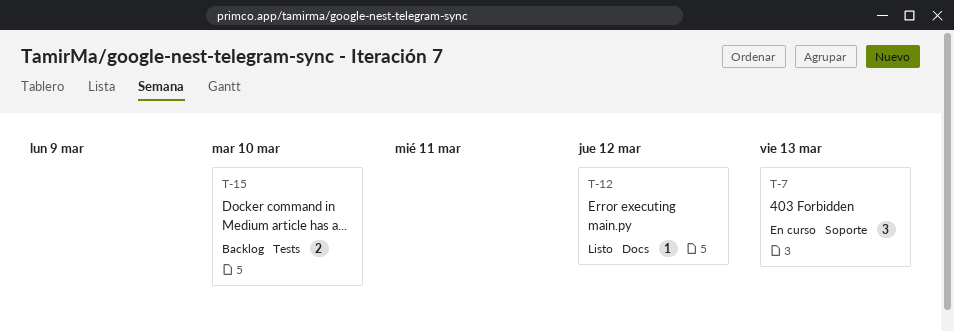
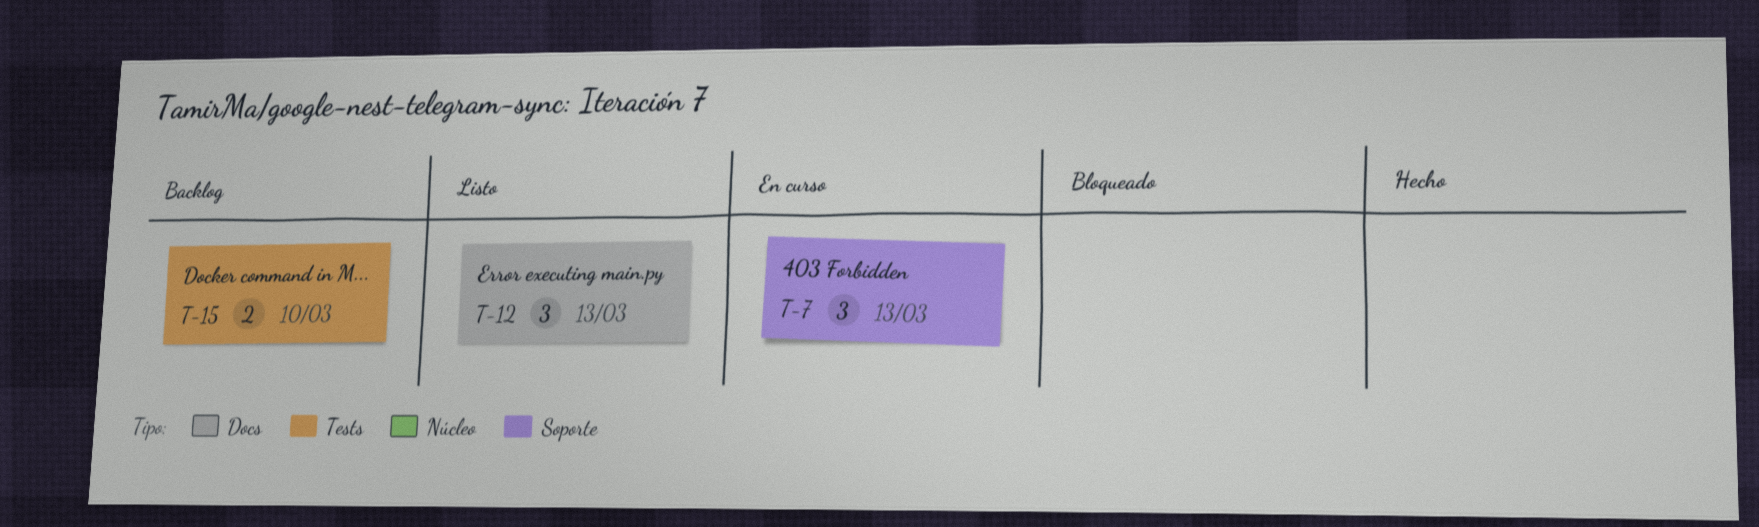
T-12, estimate: 1 -> 3
T-12, due: Mar 12 -> Mar 13

